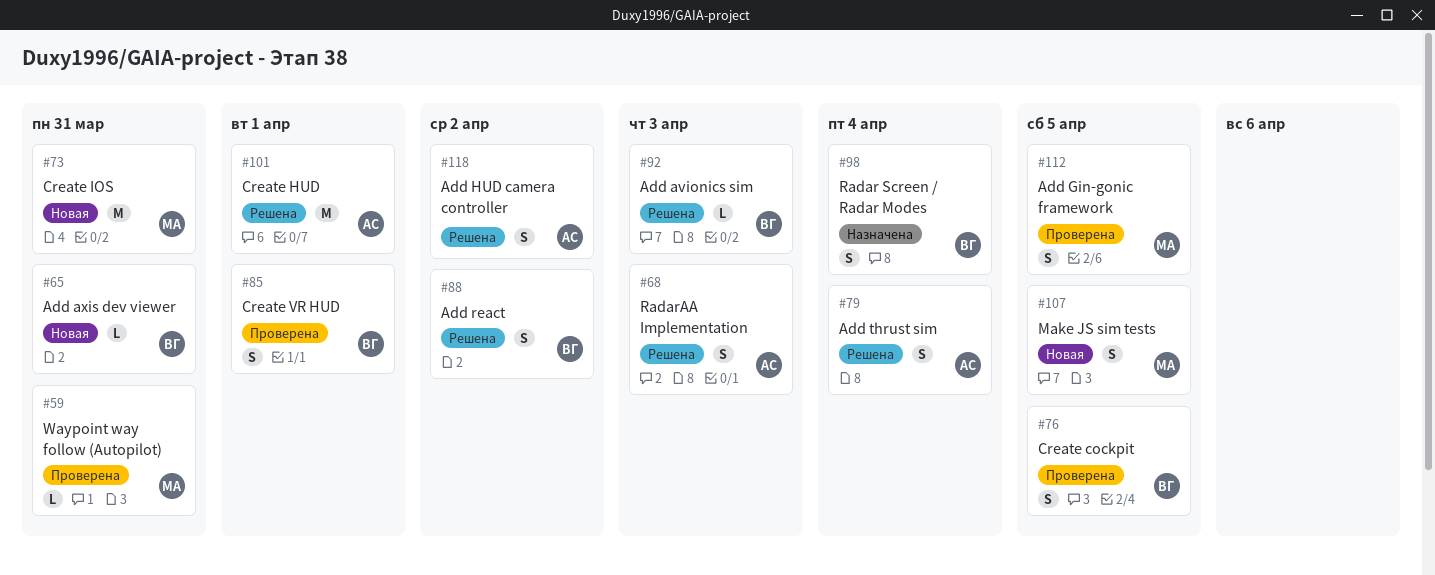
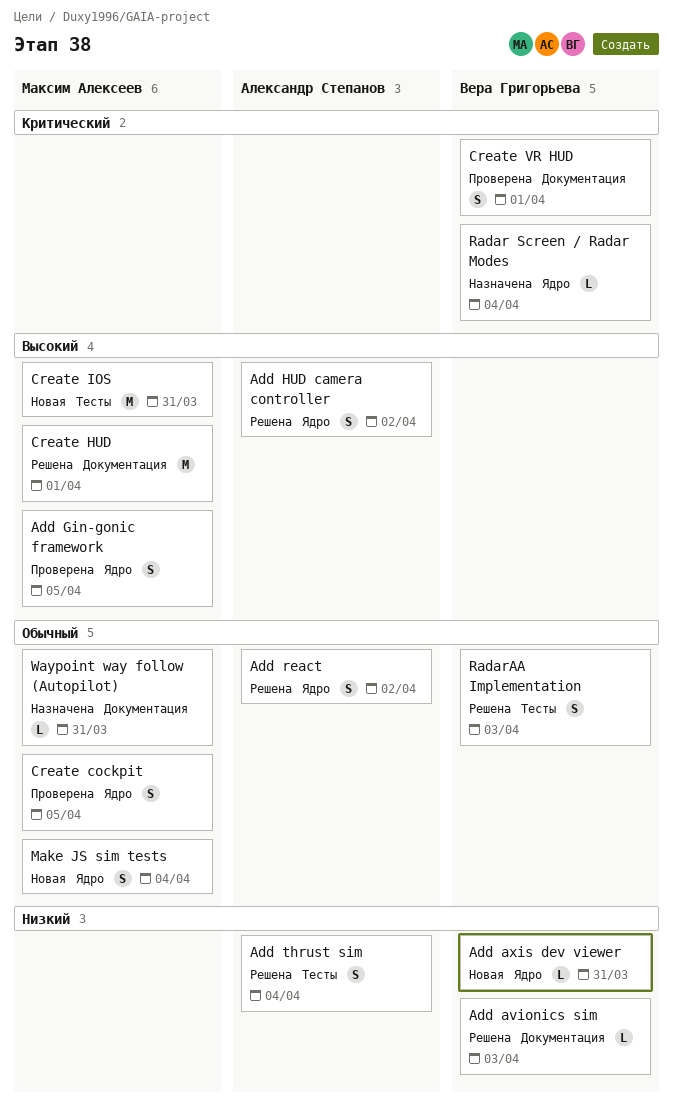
Add react, owner: Вера Григорьева -> Александр Степанов
Create cockpit, owner: Вера Григорьева -> Максим Алексеев
Create HUD, owner: Александр Степанов -> Максим Алексеев
Make JS sim tests, due: Apr 5 -> Apr 4
Radar Screen / Radar Modes, estimate: S -> L
RadarAA Implementation, owner: Александр Степанов -> Вера Григорьева
Waypoint way follow (Autopilot), status: Проверена -> Назначена

